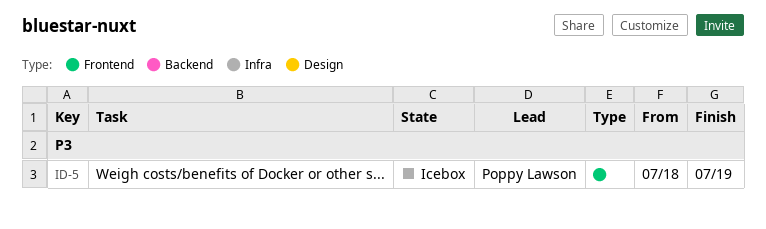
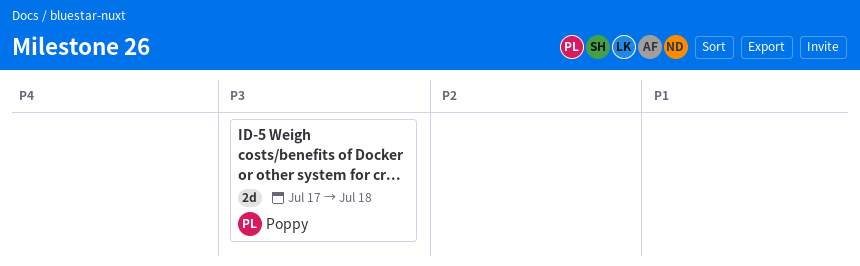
ID-5, start: Jul 18 -> Jul 17
ID-5, due: Jul 19 -> Jul 18

